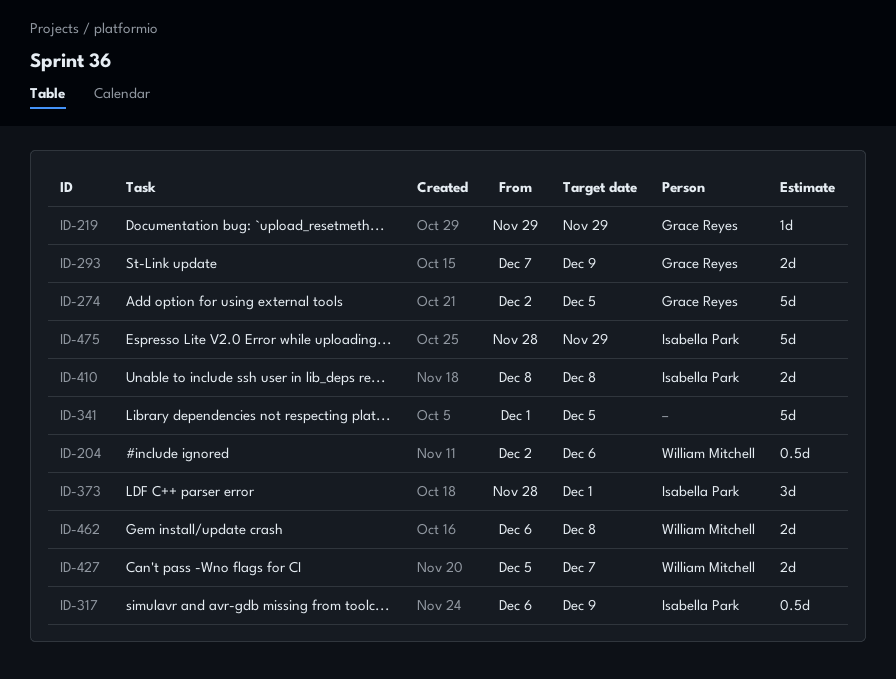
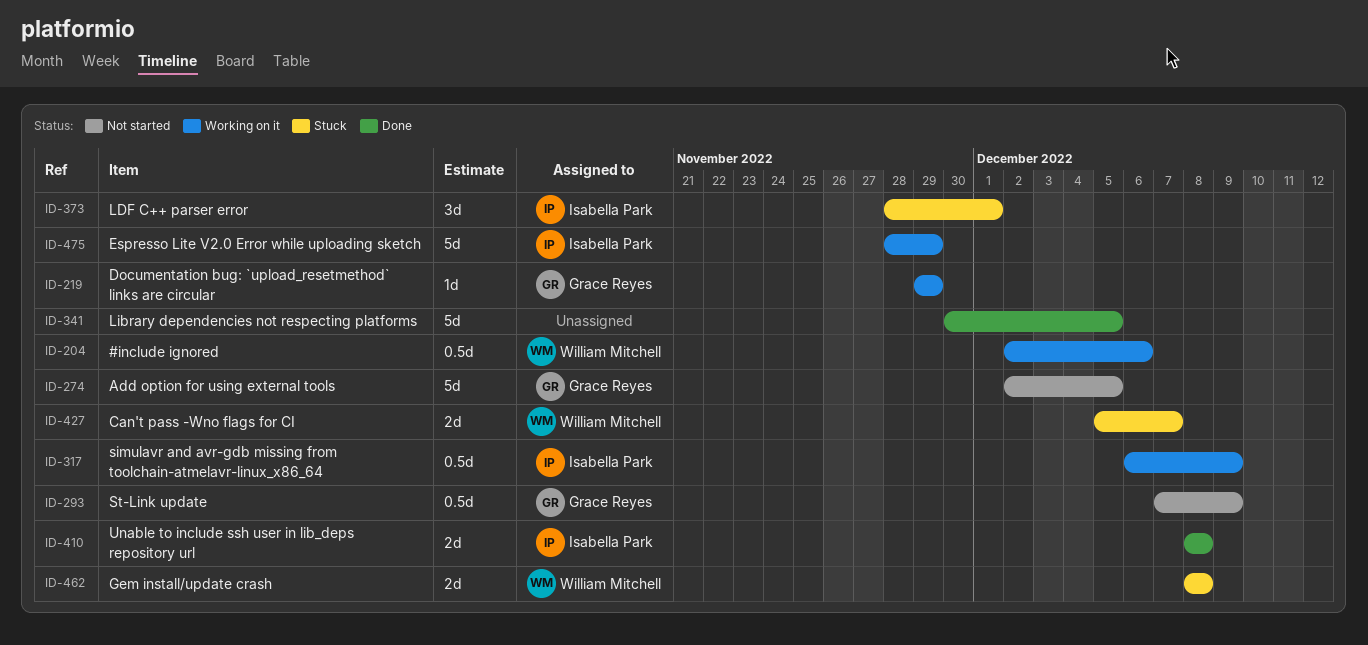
ID-293, estimate: 2d -> 0.5d
ID-341, start: Dec 1 -> Nov 30
ID-462, start: Dec 6 -> Dec 8

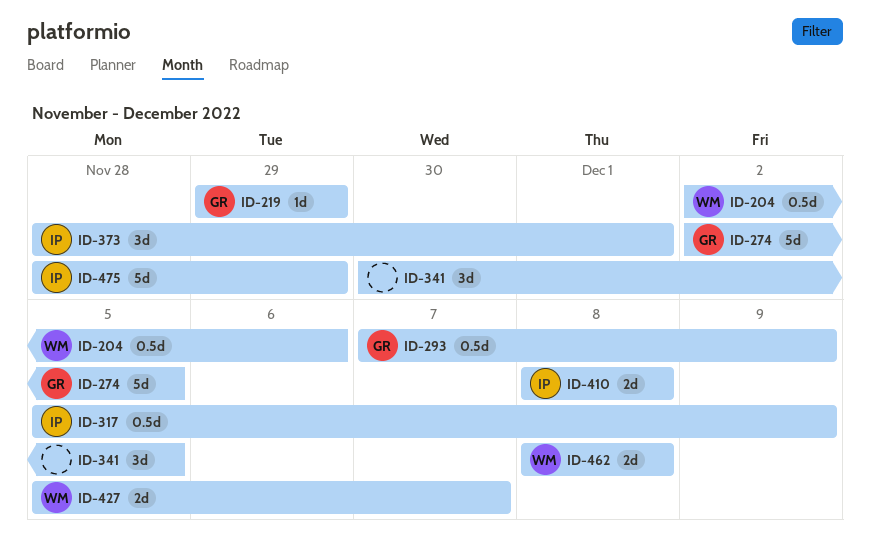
ID-317, start: Dec 6 -> Dec 5
ID-341, estimate: 5d -> 3d

